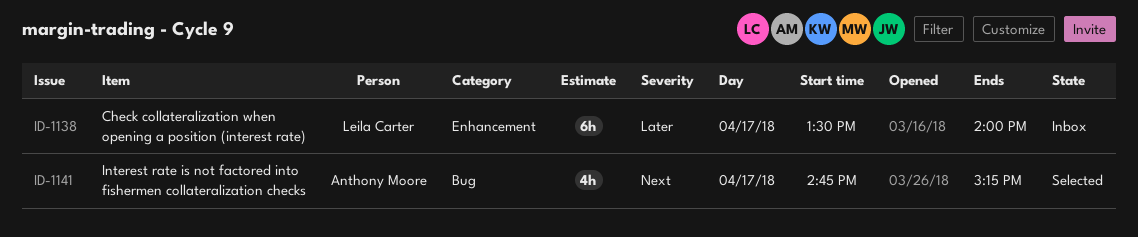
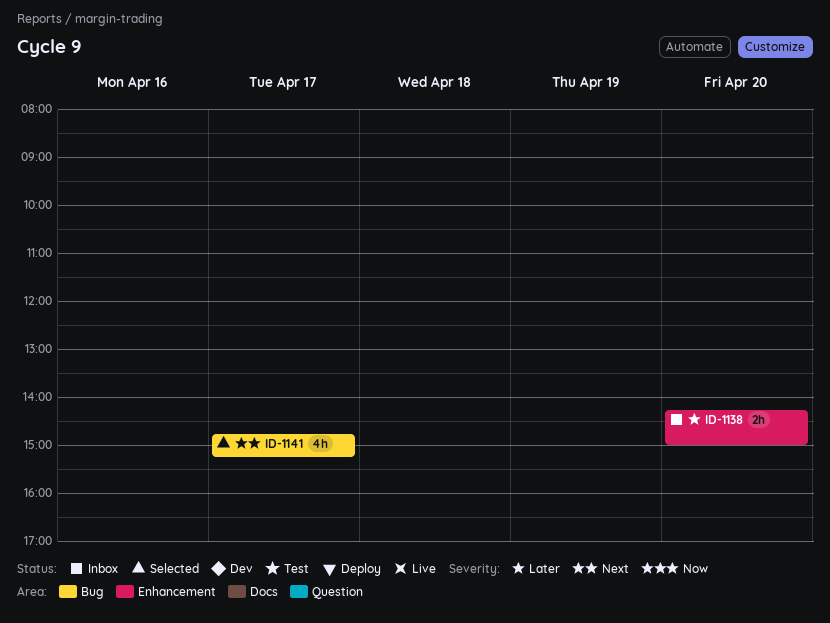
ID-1138, estimate: 6h -> 2h
ID-1138, day: Apr 17 -> Apr 20
ID-1138, begins: 13:30 -> 14:15
ID-1138, ends: 14:00 -> 15:00

